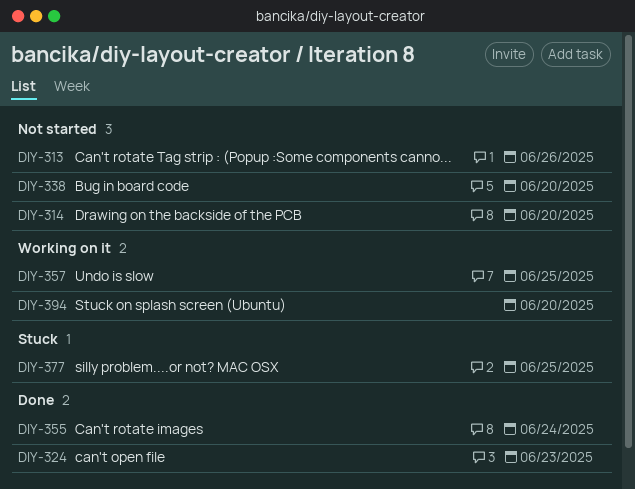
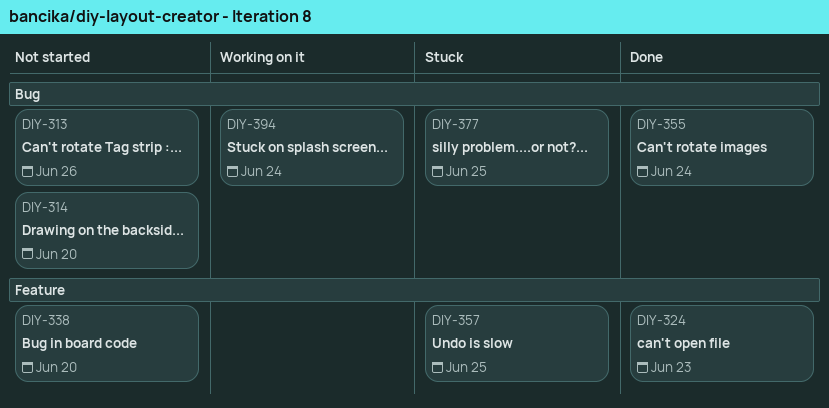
DIY-357, status: Working on it -> Stuck
DIY-394, due: Jun 20 -> Jun 24

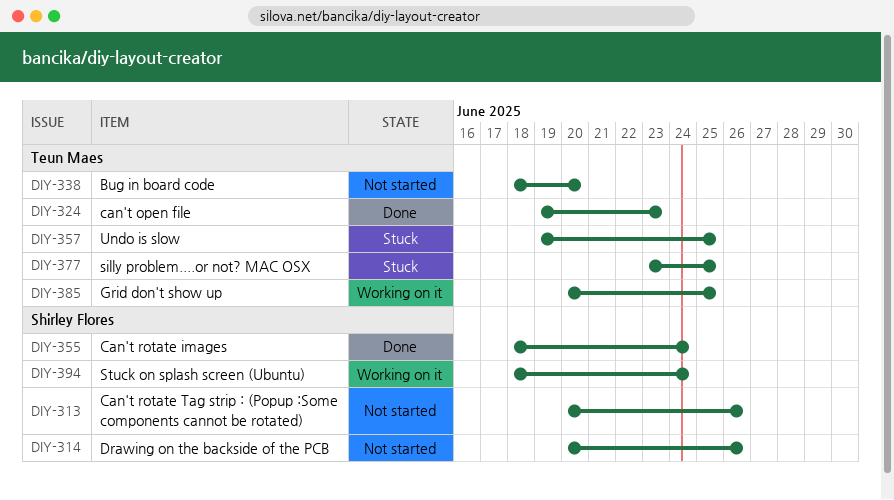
DIY-314, due: Jun 20 -> Jun 26
DIY-385: none -> present

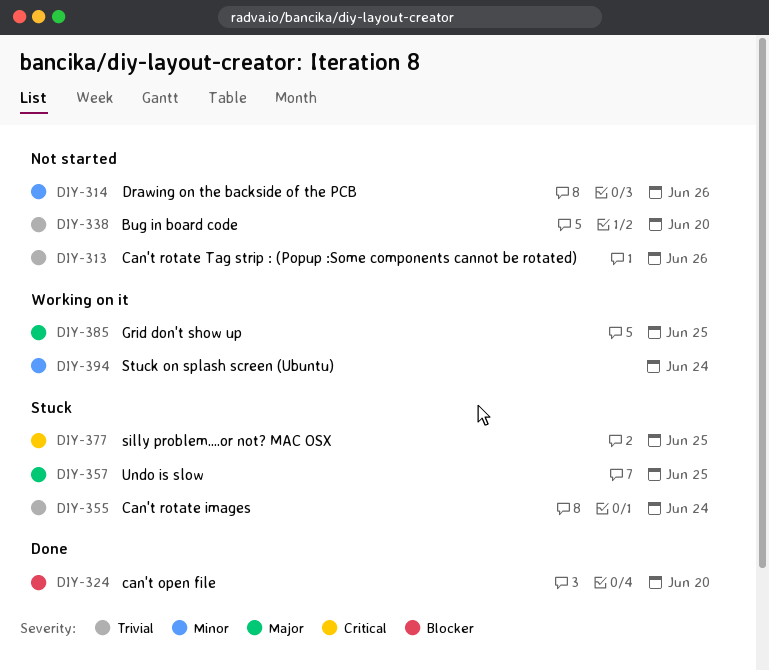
DIY-324, due: Jun 23 -> Jun 20
DIY-355, status: Done -> Stuck

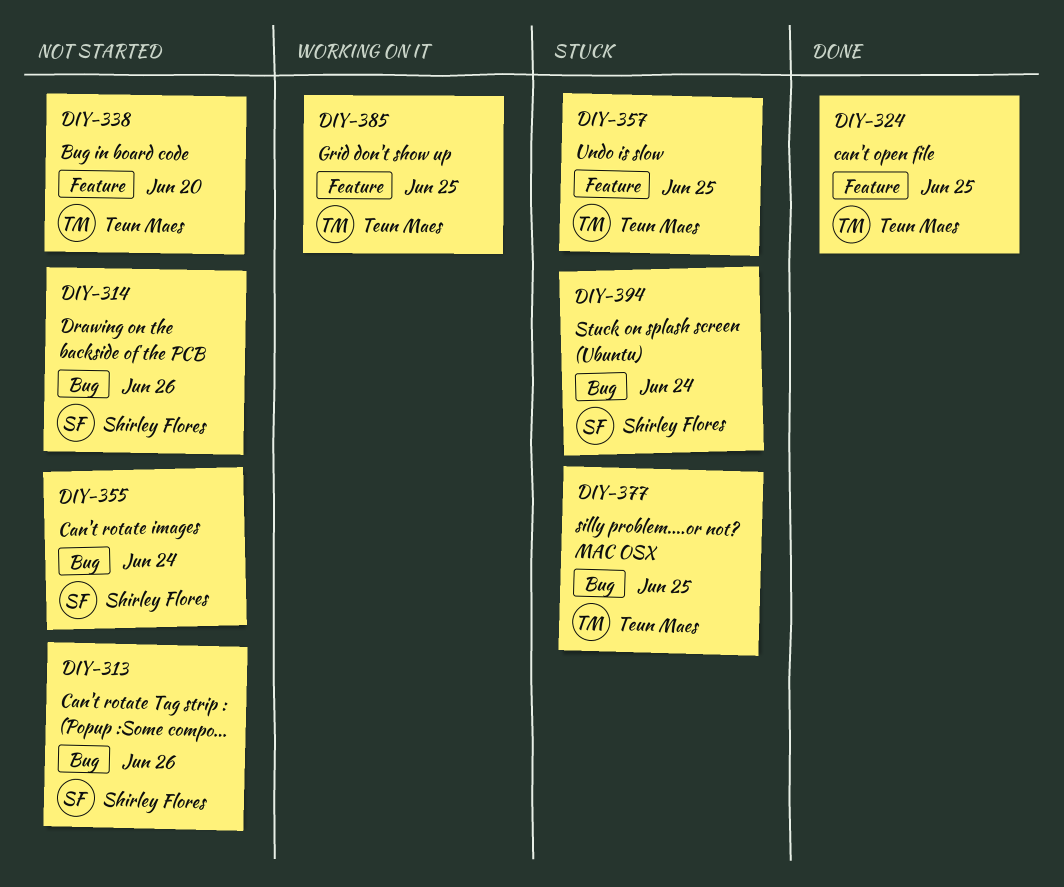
DIY-324, due: Jun 20 -> Jun 25
DIY-355, status: Stuck -> Not started
DIY-394, status: Working on it -> Stuck

